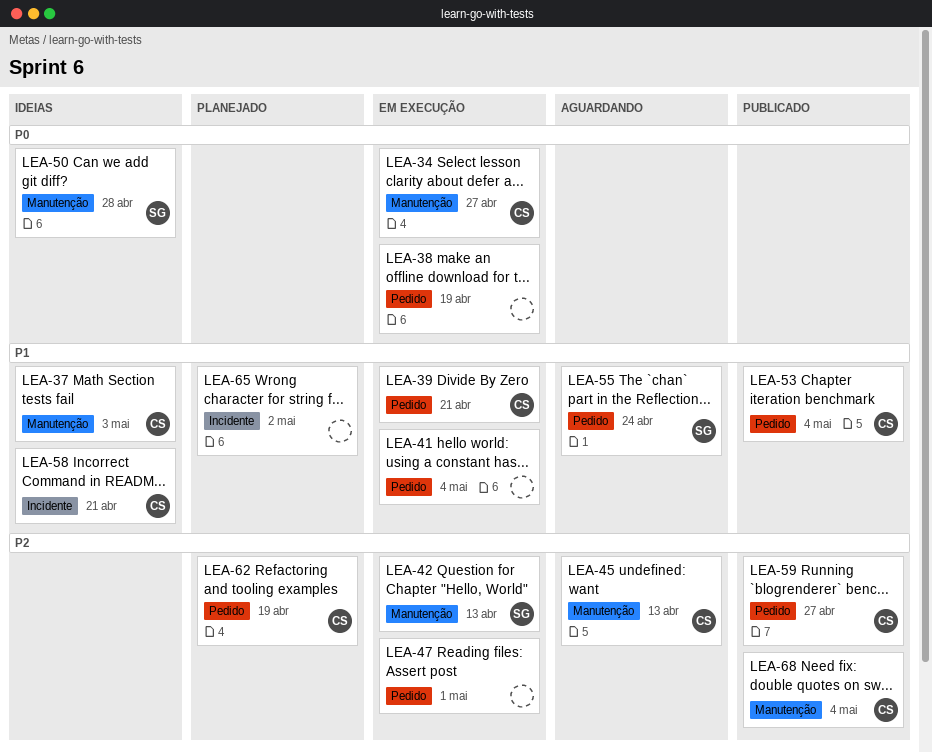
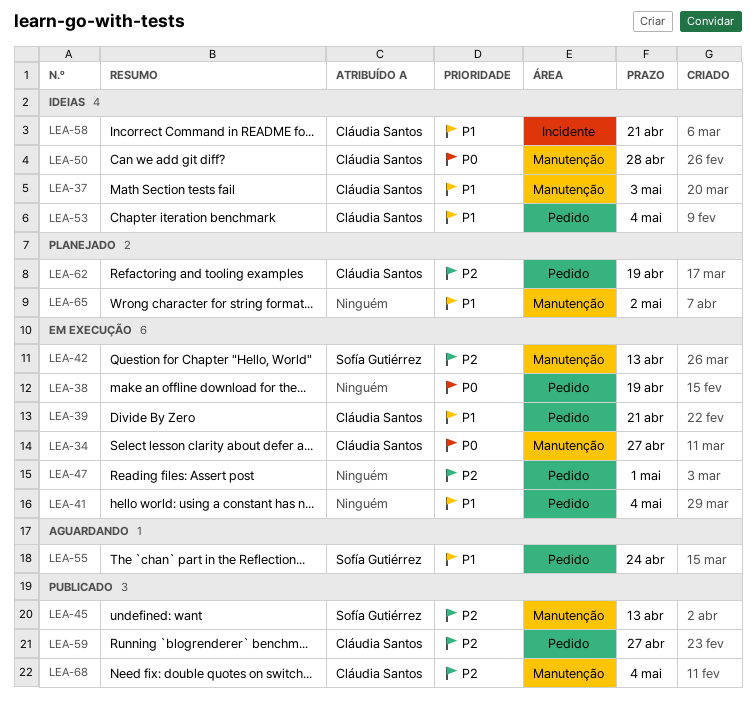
LEA-45, status: Aguardando -> Publicado
LEA-45, owner: Cláudia Santos -> Sofía Gutiérrez
LEA-50, owner: Sofía Gutiérrez -> Cláudia Santos
LEA-53, status: Publicado -> Ideias
LEA-65, label: Incidente -> Manutenção

